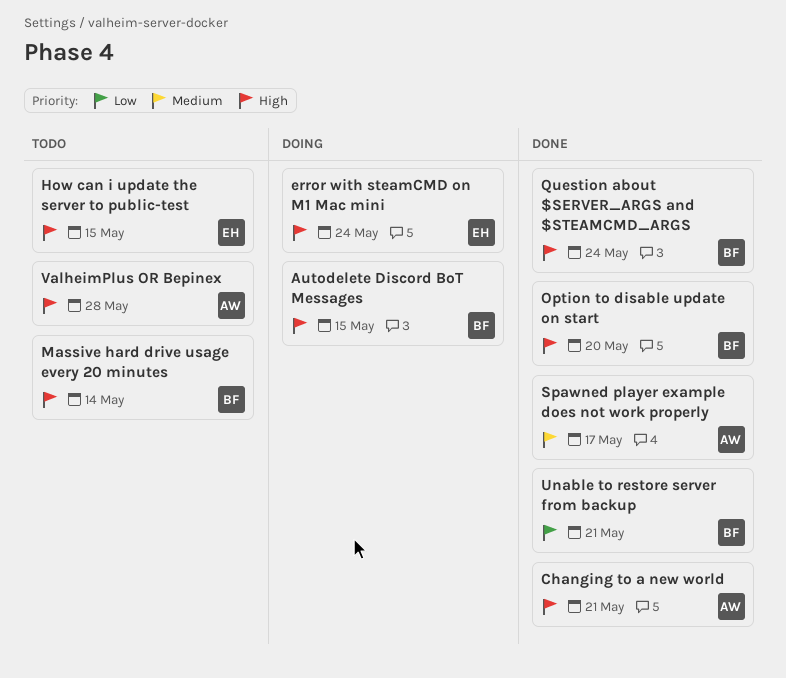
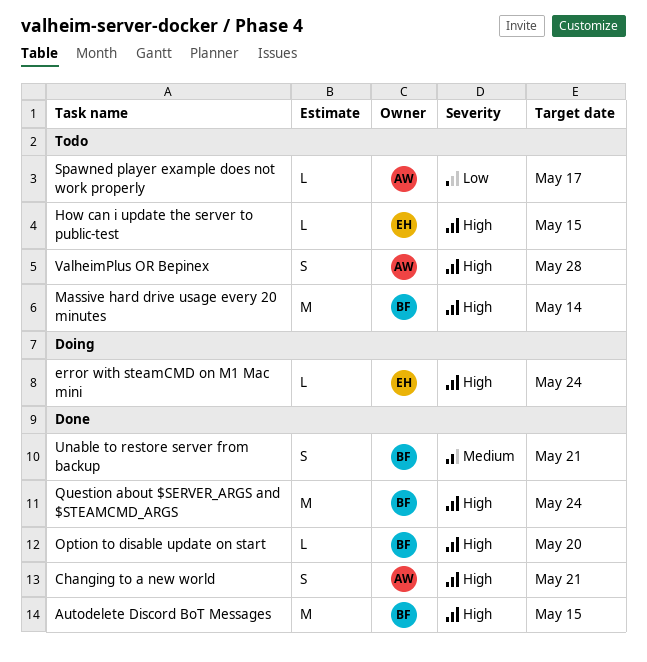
Autodelete Discord BoT Messages, status: Doing -> Done
Spawned player example does not work properly, status: Done -> Todo
Spawned player example does not work properly, priority: Medium -> Low
Unable to restore server from backup, priority: Low -> Medium

